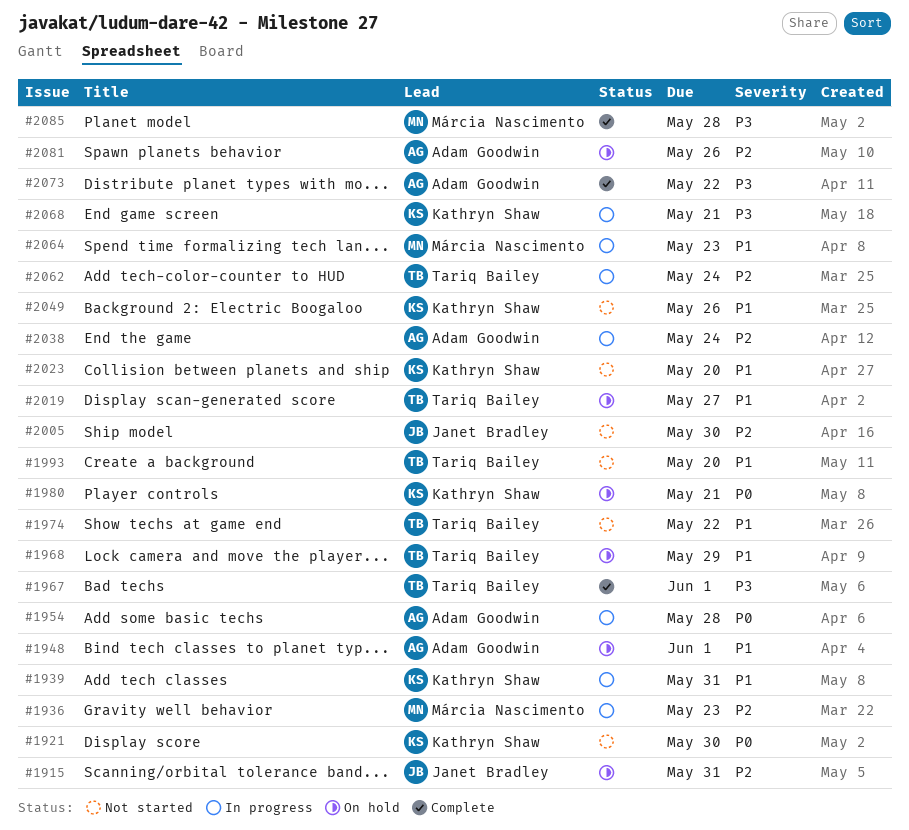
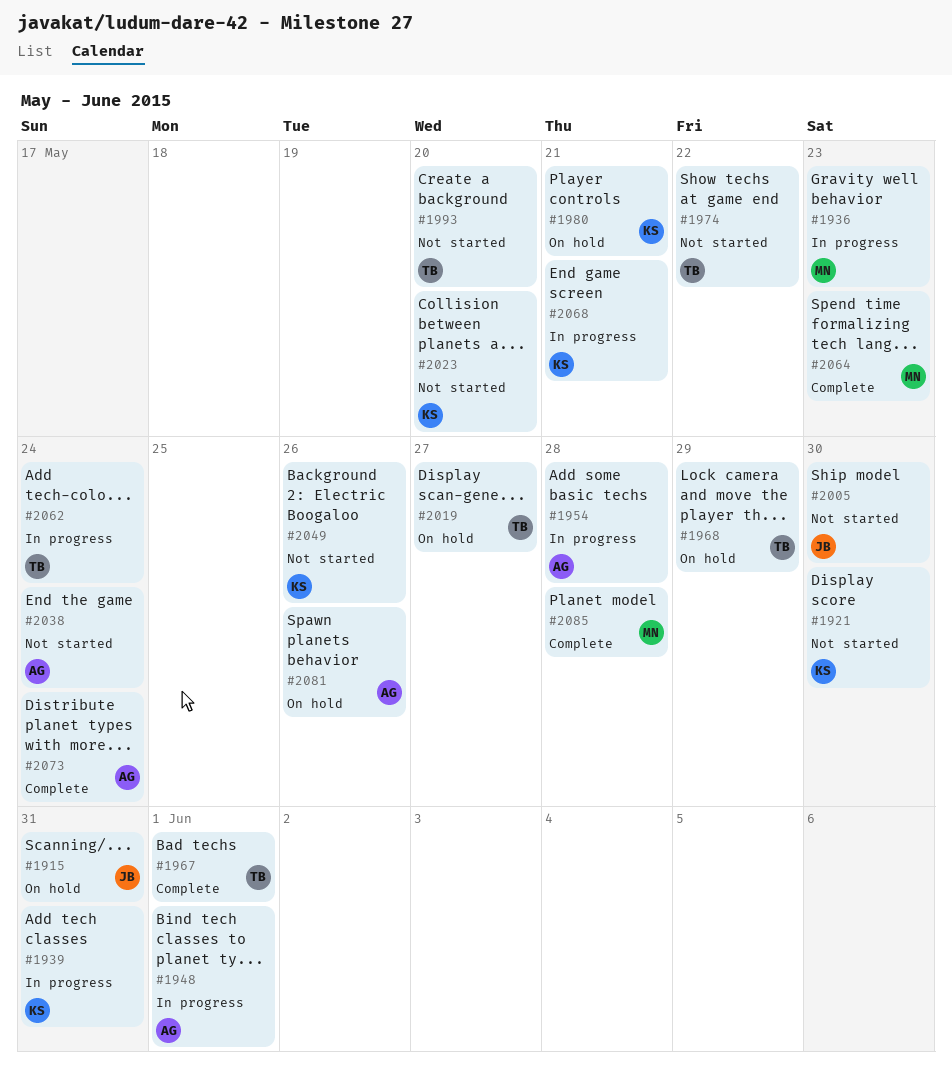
#1948, status: On hold -> In progress
#2038, status: In progress -> Not started
#2064, status: In progress -> Complete
#2073, due: May 22 -> May 24

